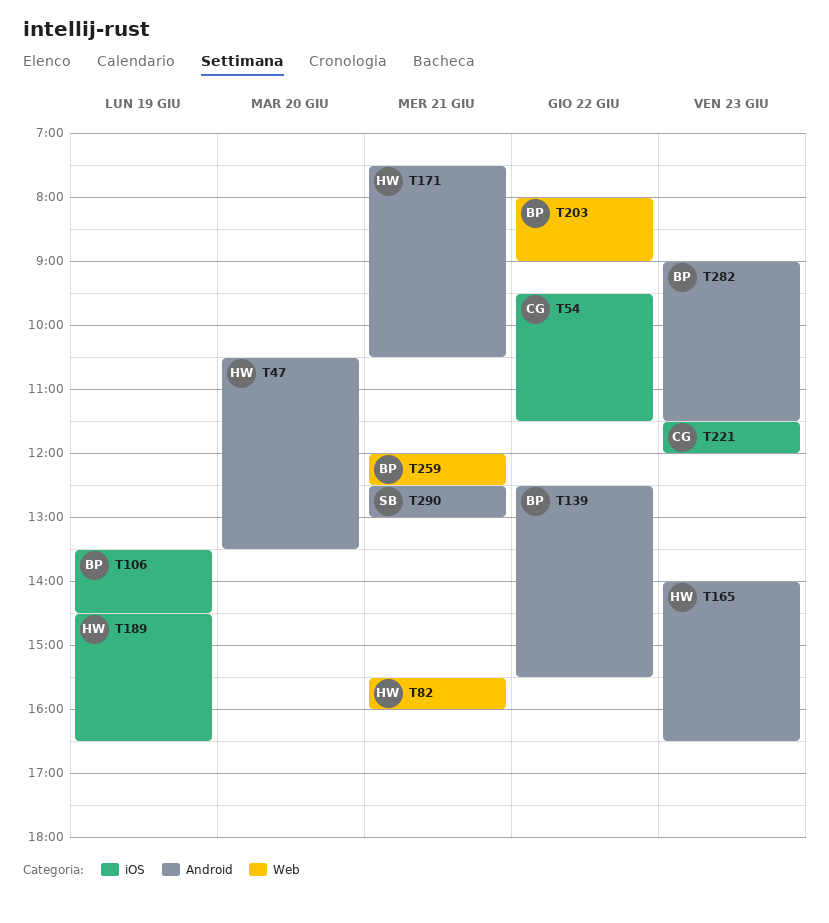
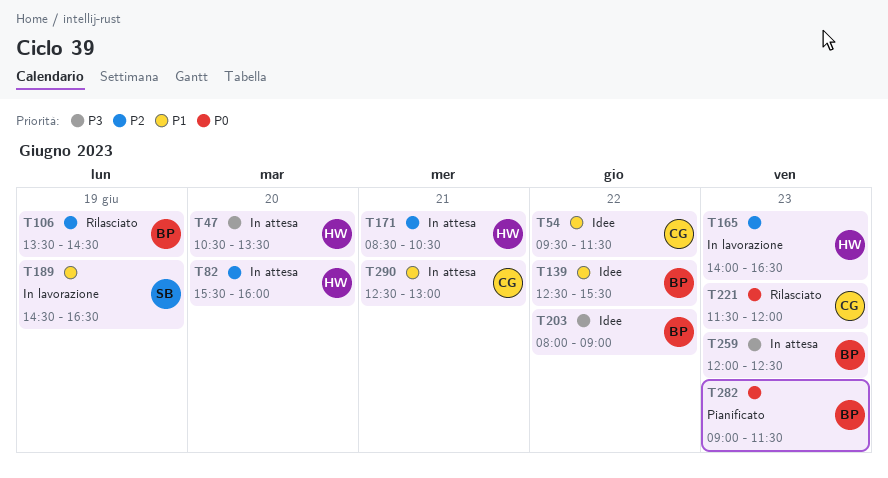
T82, day: Jun 21 -> Jun 20
T171, begins: 07:30 -> 08:30
T189, owner: HW -> SB
T259, day: Jun 21 -> Jun 23
T290, owner: SB -> CG

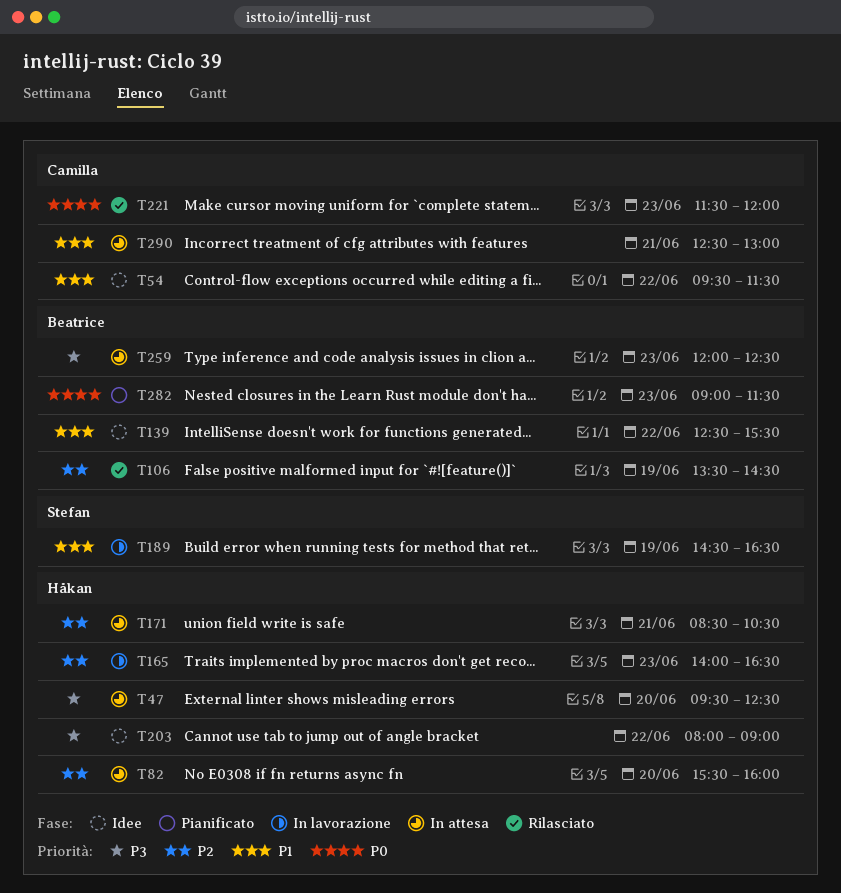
T47, begins: 10:30 -> 09:30
T47, ends: 13:30 -> 12:30
T203, owner: Beatrice -> Håkan

